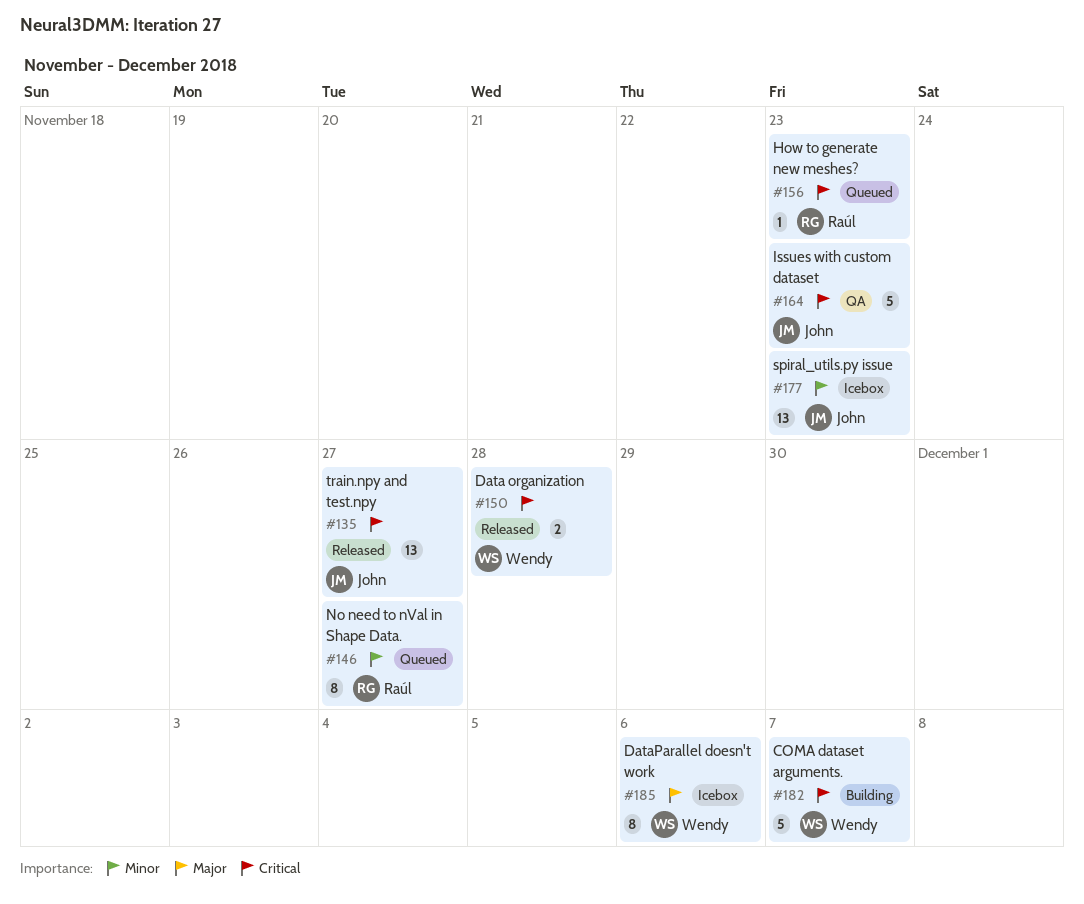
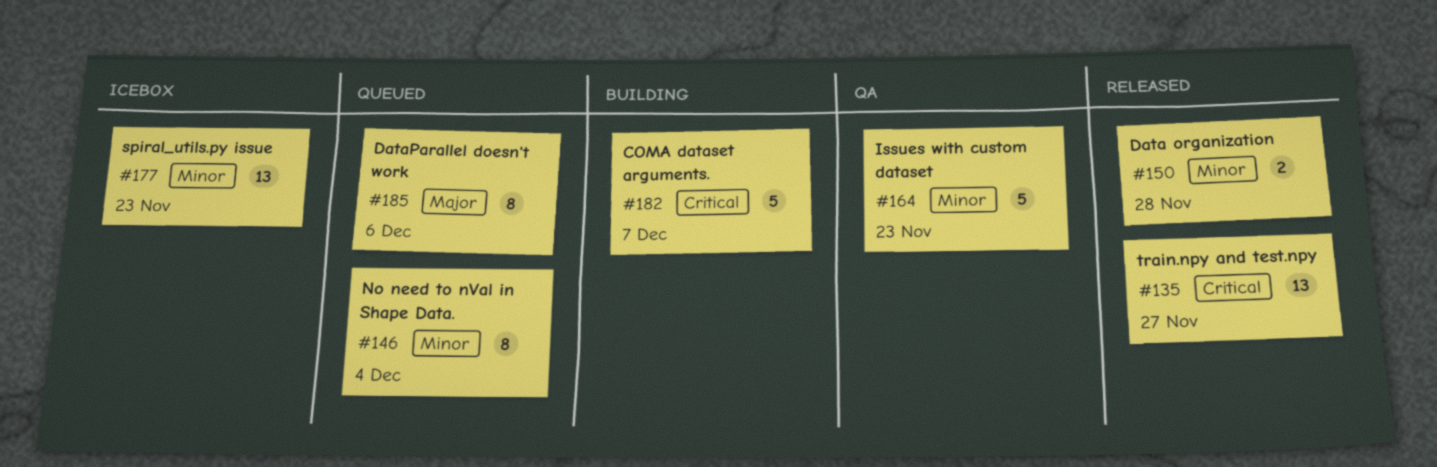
#146, due: Nov 27 -> Dec 4
#150, priority: Critical -> Minor
#156: present -> none
#164, priority: Critical -> Minor
#185, status: Icebox -> Queued

